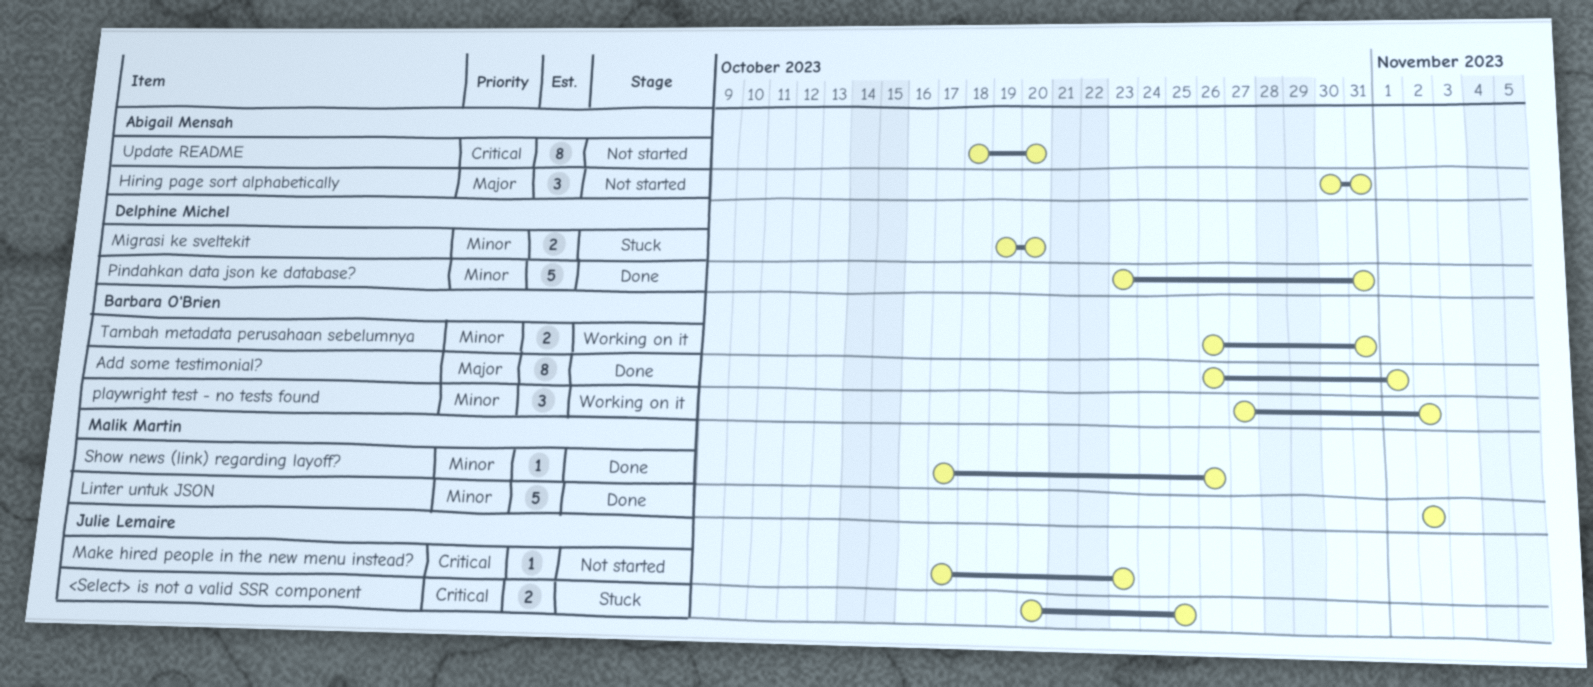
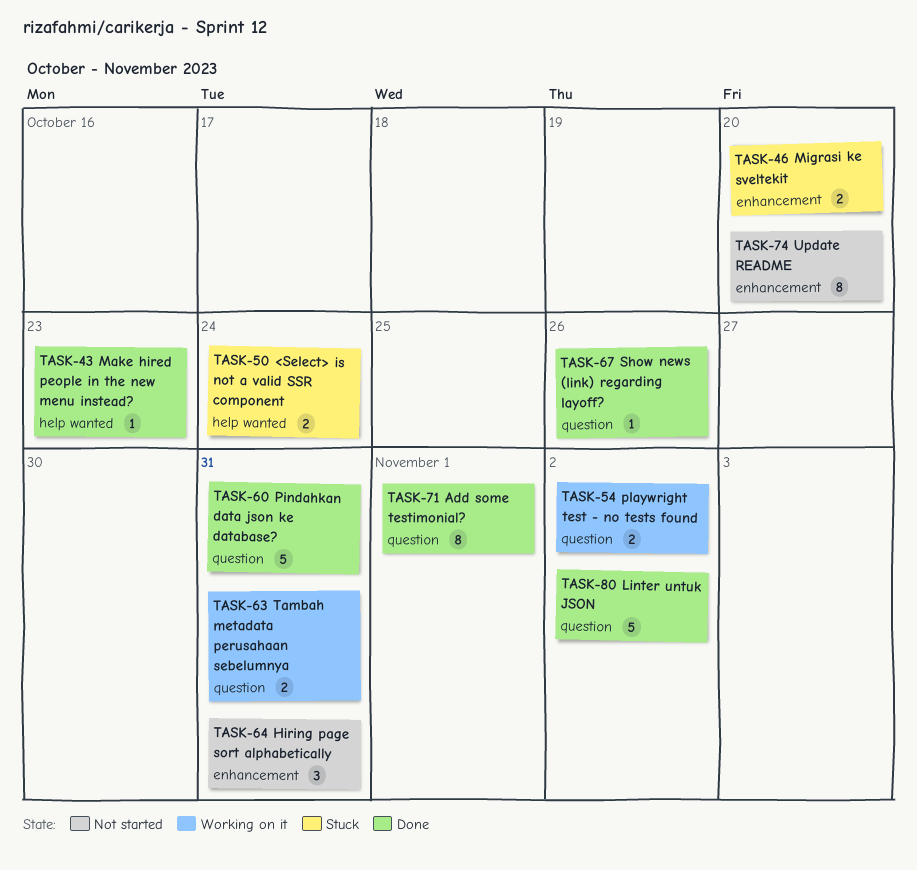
<Select> is not a valid SSR component, due: Oct 25 -> Oct 24
Make hired people in the new menu instead?, status: Not started -> Done
playwright test - no tests found, estimate: 3 -> 2

